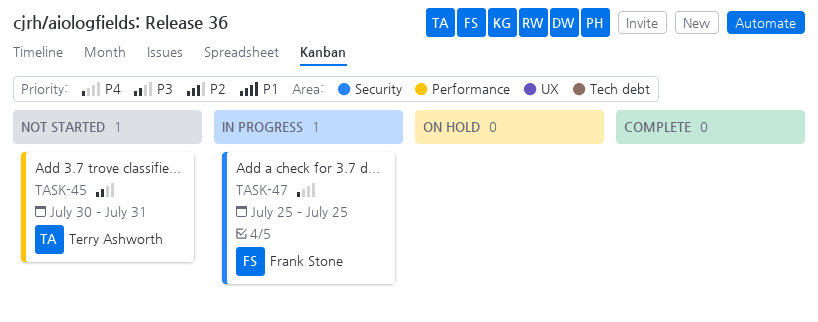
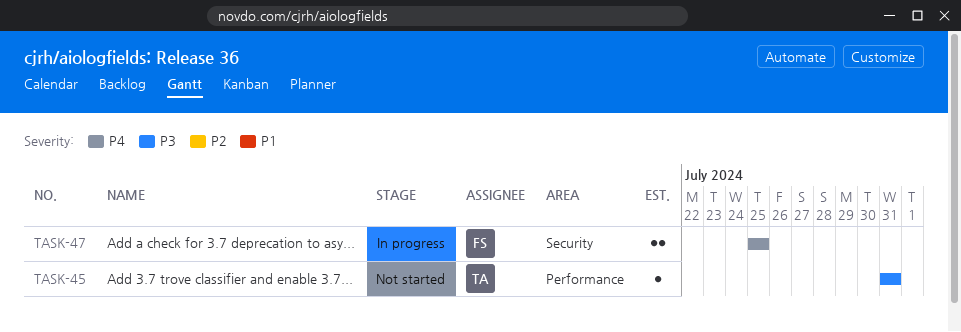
TASK-45, start: Jul 30 -> Jul 31

